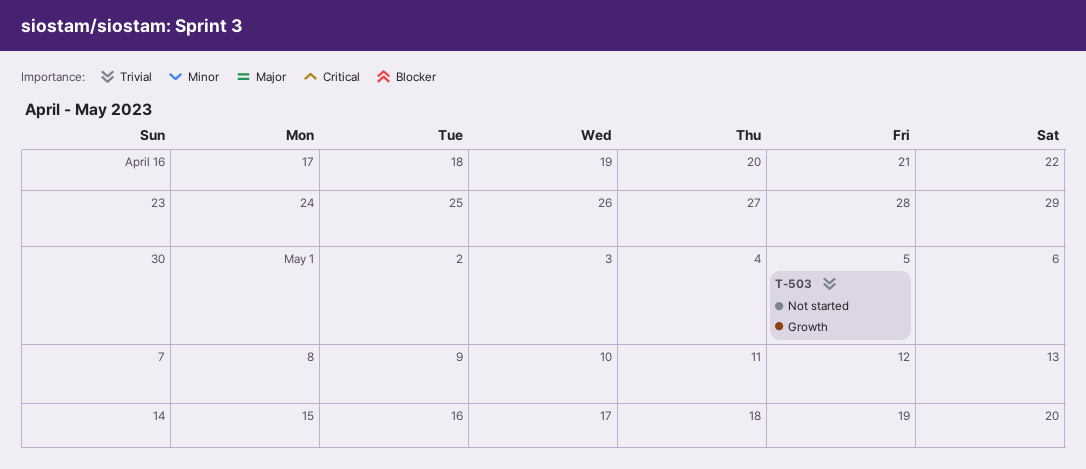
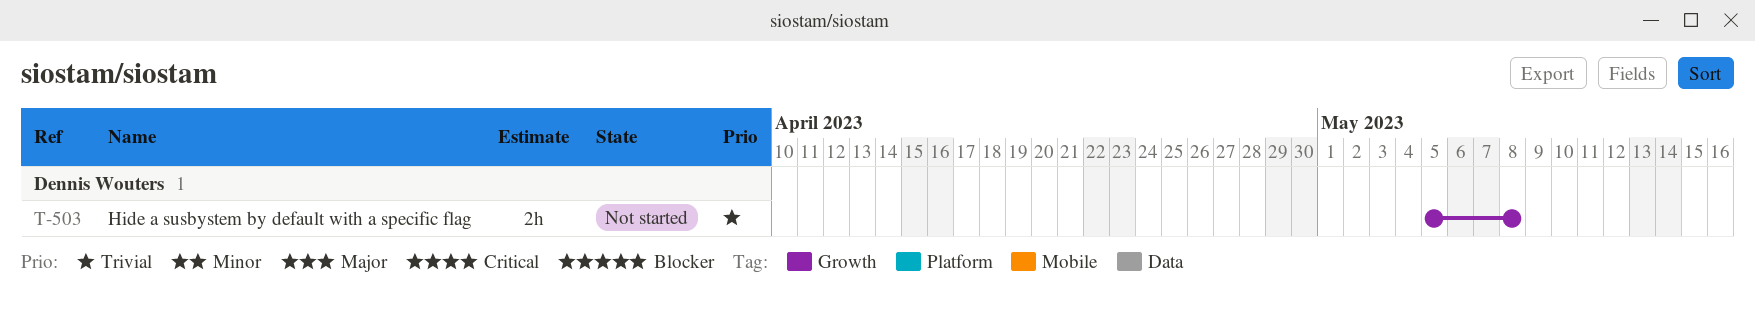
T-503, due: May 5 -> May 8

